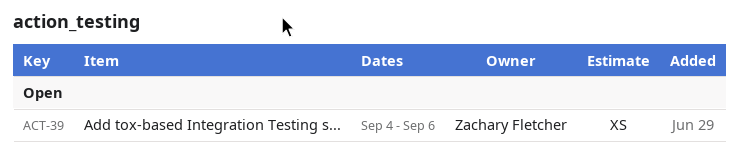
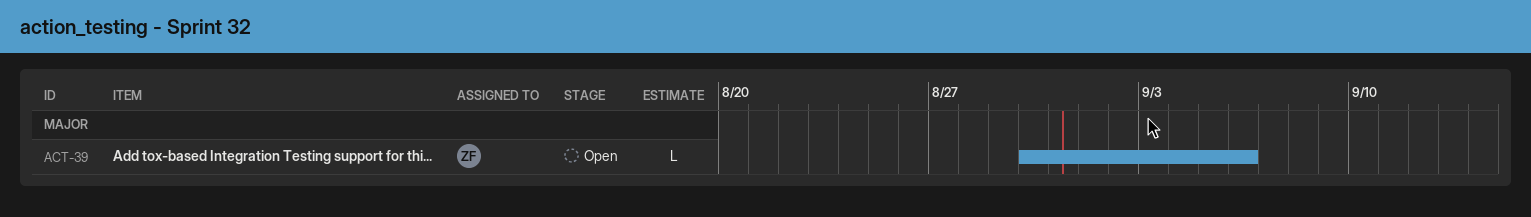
ACT-39, estimate: XS -> L
ACT-39, start: Sep 4 -> Aug 30

